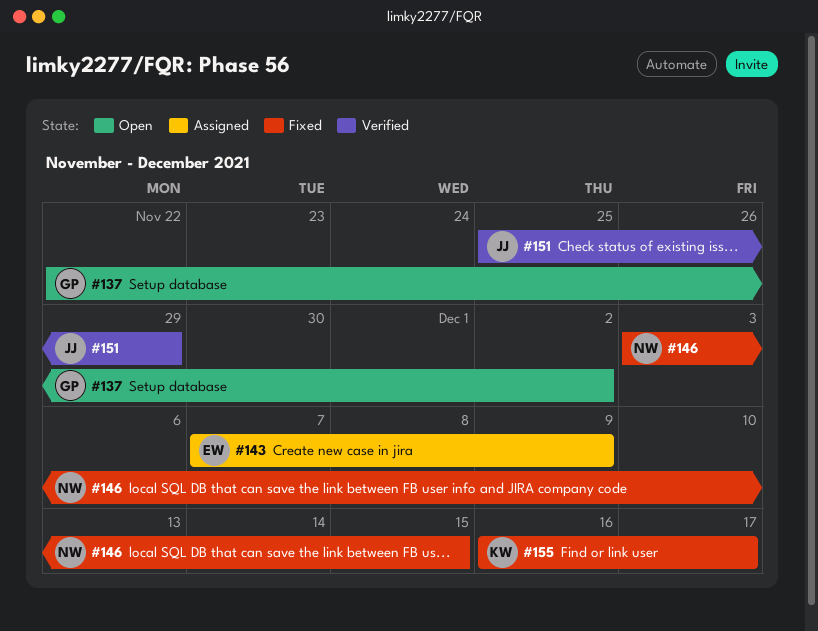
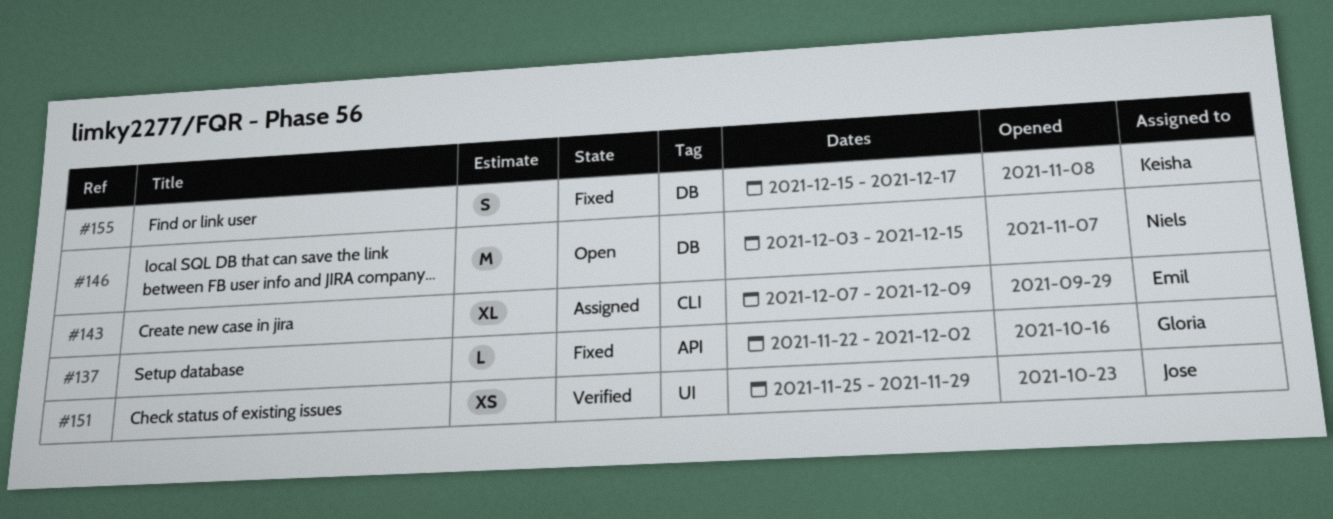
#137, status: Open -> Fixed
#146, status: Fixed -> Open
#155, start: Dec 16 -> Dec 15

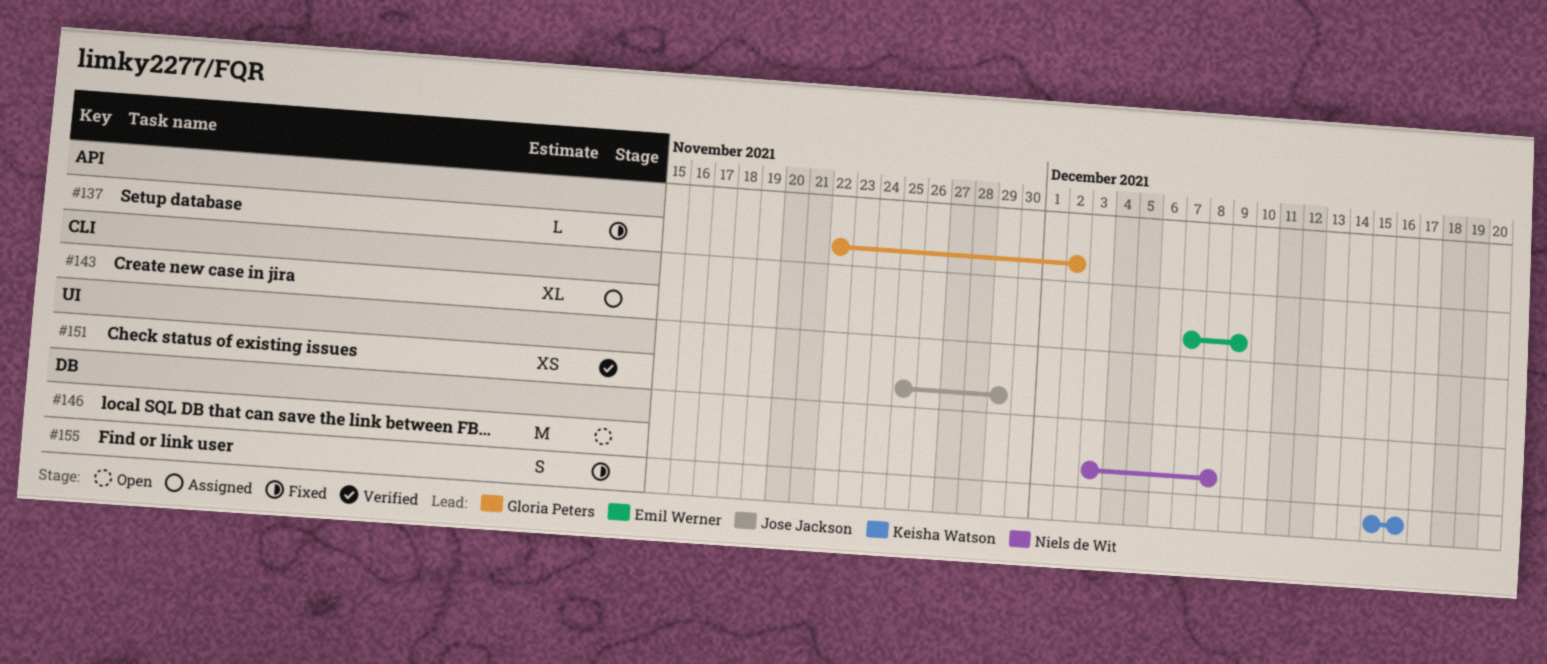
#146, due: Dec 15 -> Dec 8
#155, due: Dec 17 -> Dec 16

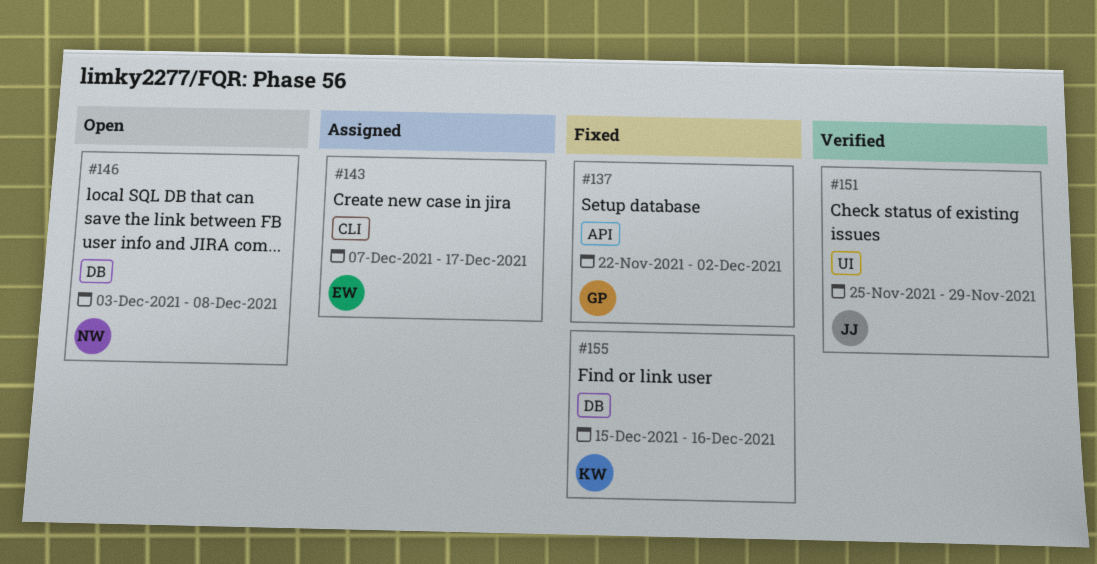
#143, due: Dec 9 -> Dec 17

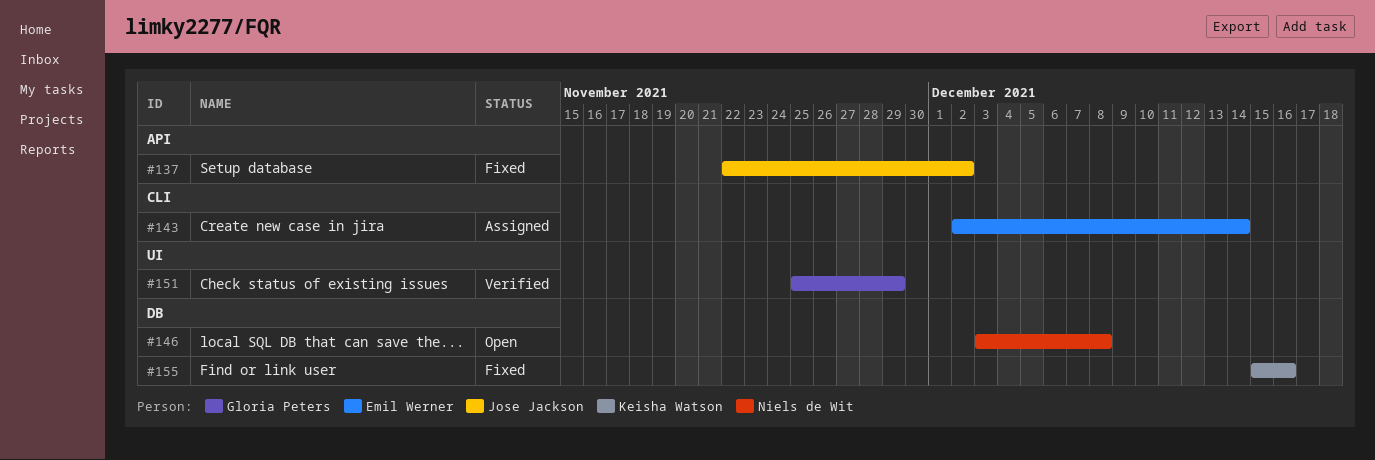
#137, owner: Gloria Peters -> Jose Jackson
#143, start: Dec 7 -> Dec 2
#143, due: Dec 17 -> Dec 14
#151, owner: Jose Jackson -> Gloria Peters

